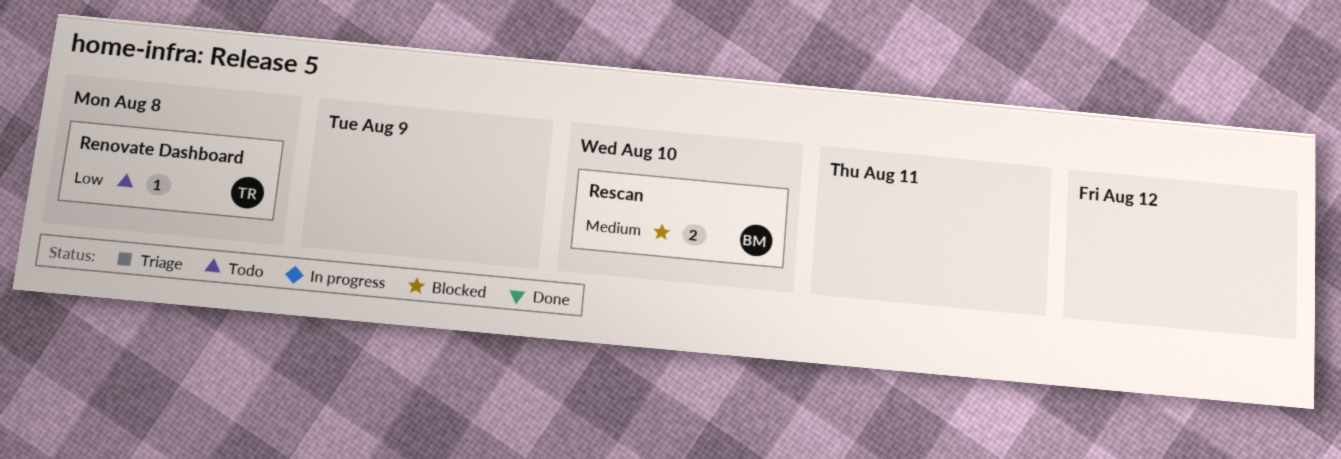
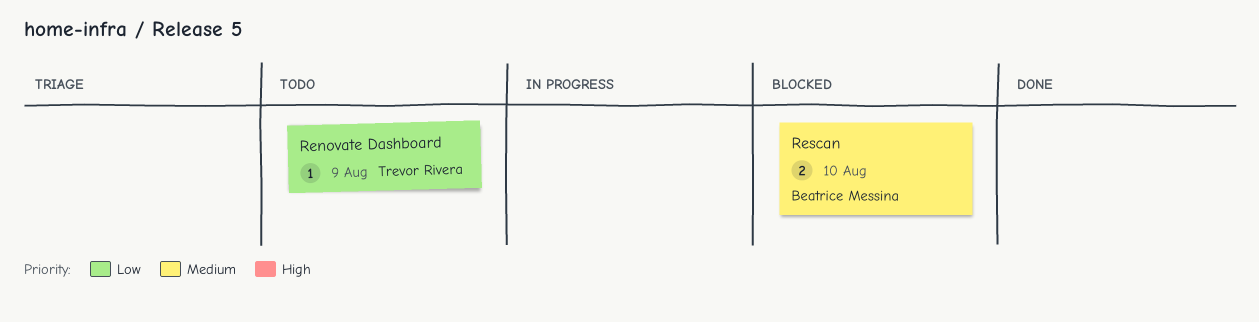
Renovate Dashboard, due: Aug 8 -> Aug 9

